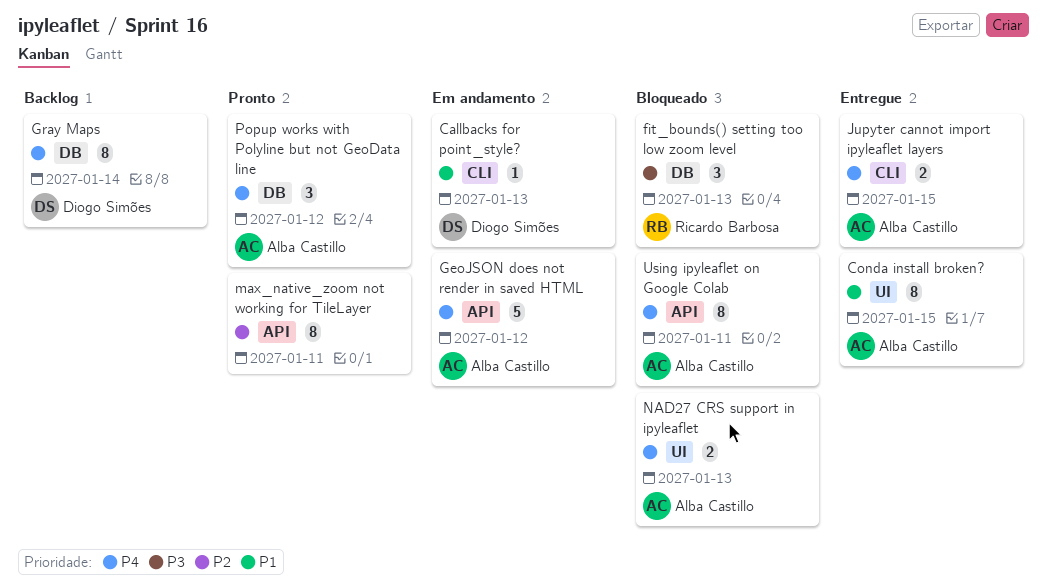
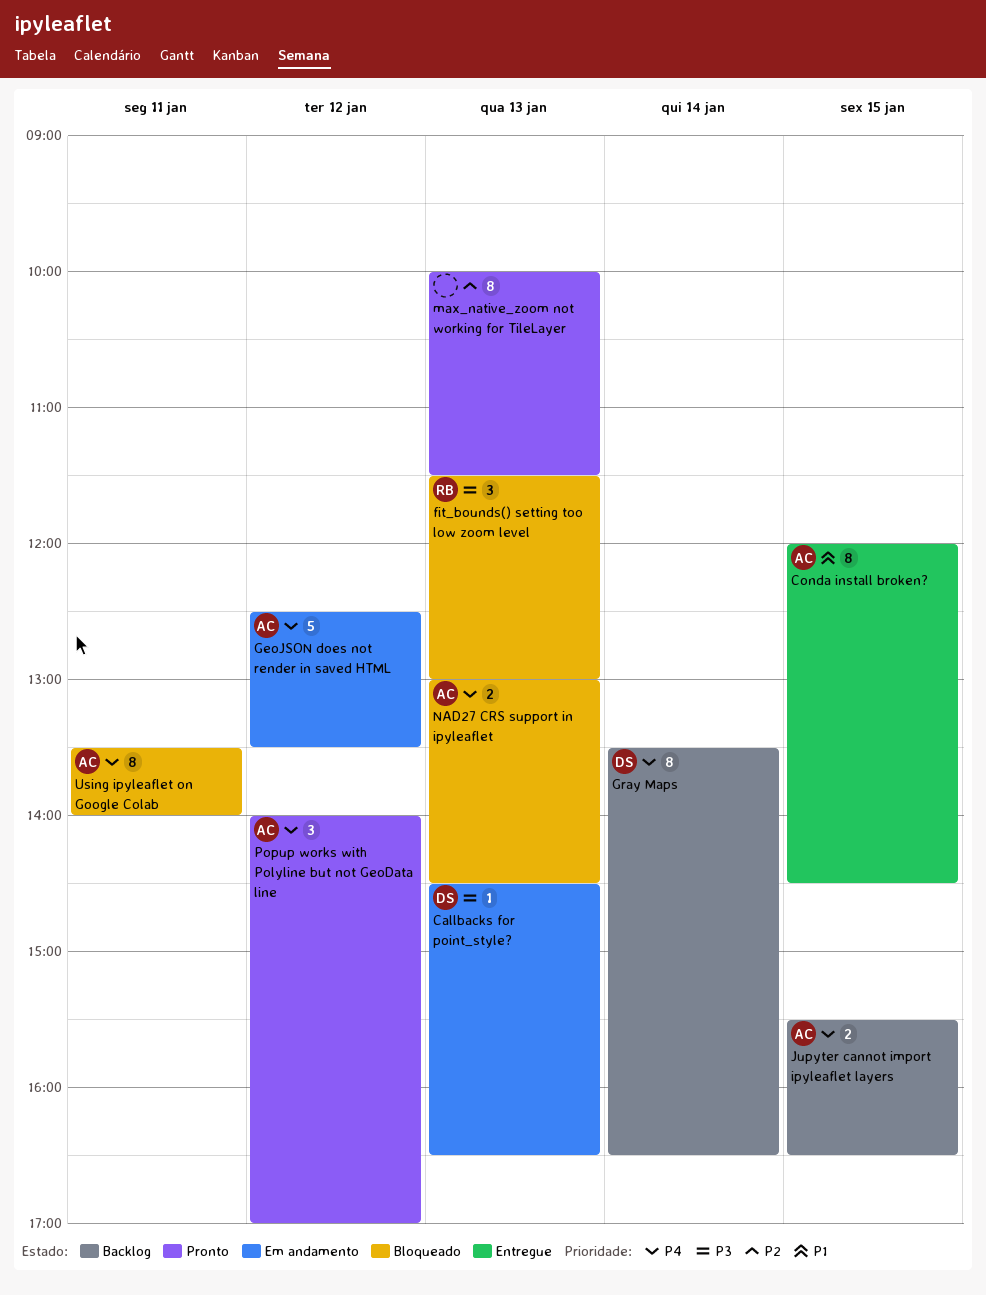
Callbacks for point_style?, priority: P1 -> P3
Jupyter cannot import ipyleaflet layers, status: Entregue -> Backlog
max_native_zoom not working for TileLayer, day: Jan 11 -> Jan 13

